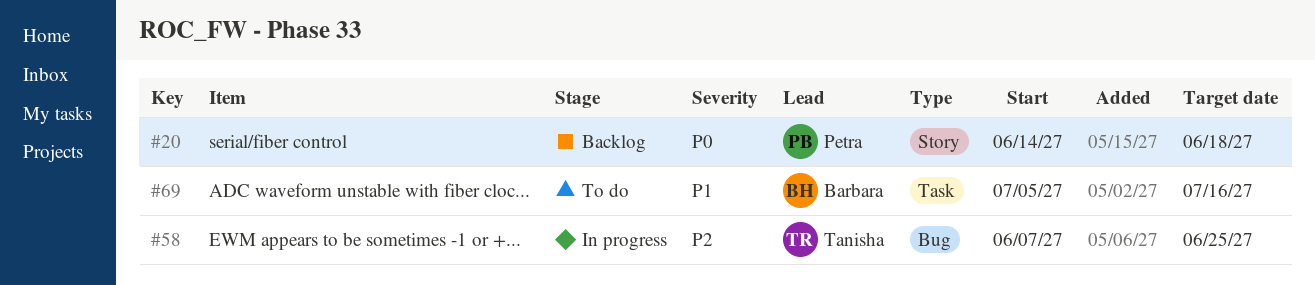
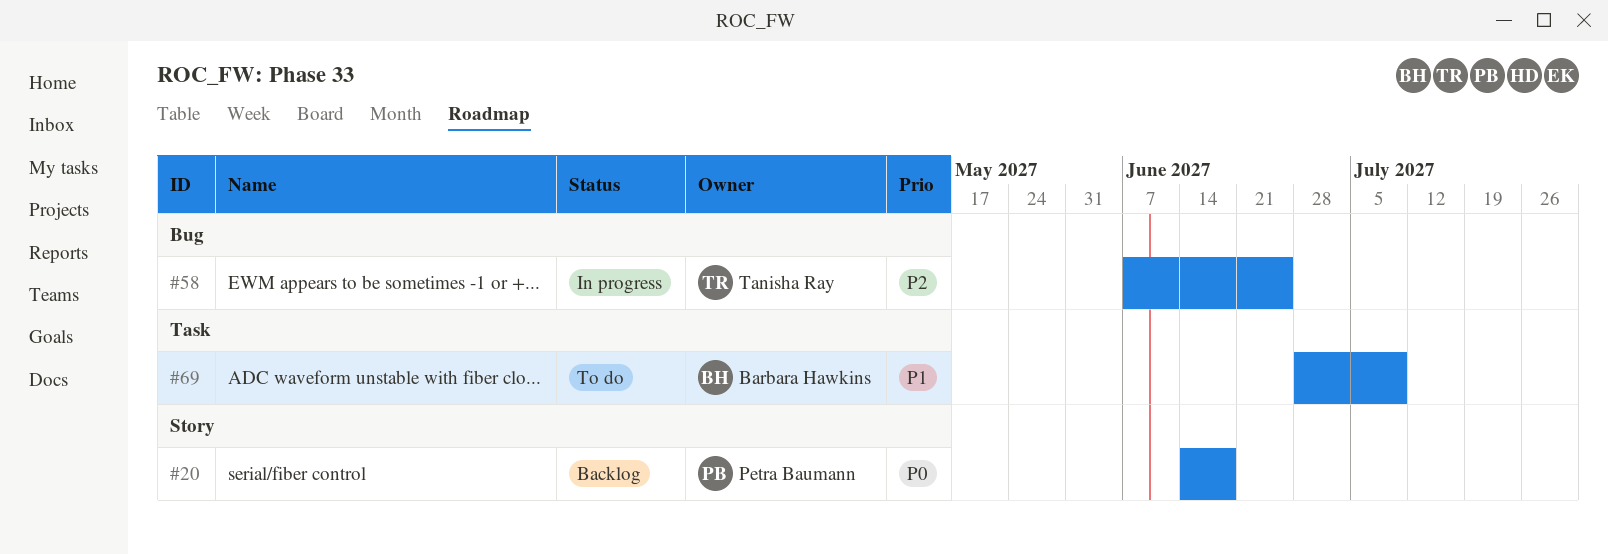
#69, start: Jul 5 -> Jun 28
#69, due: Jul 16 -> Jul 9

